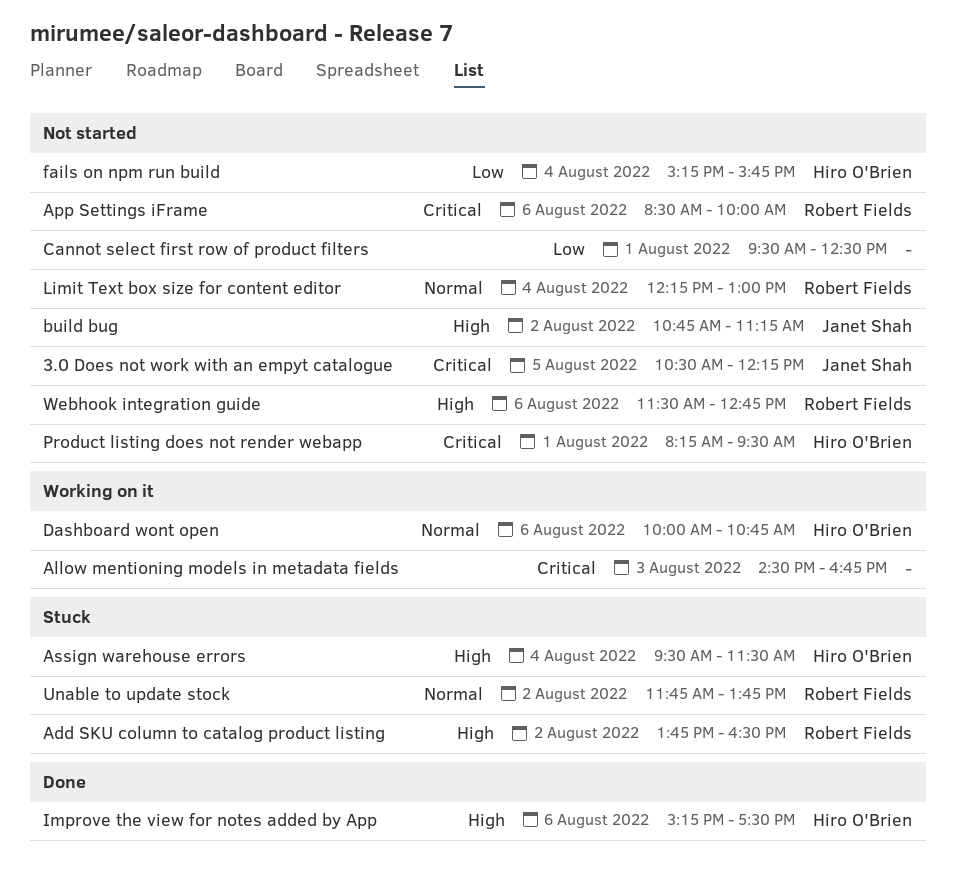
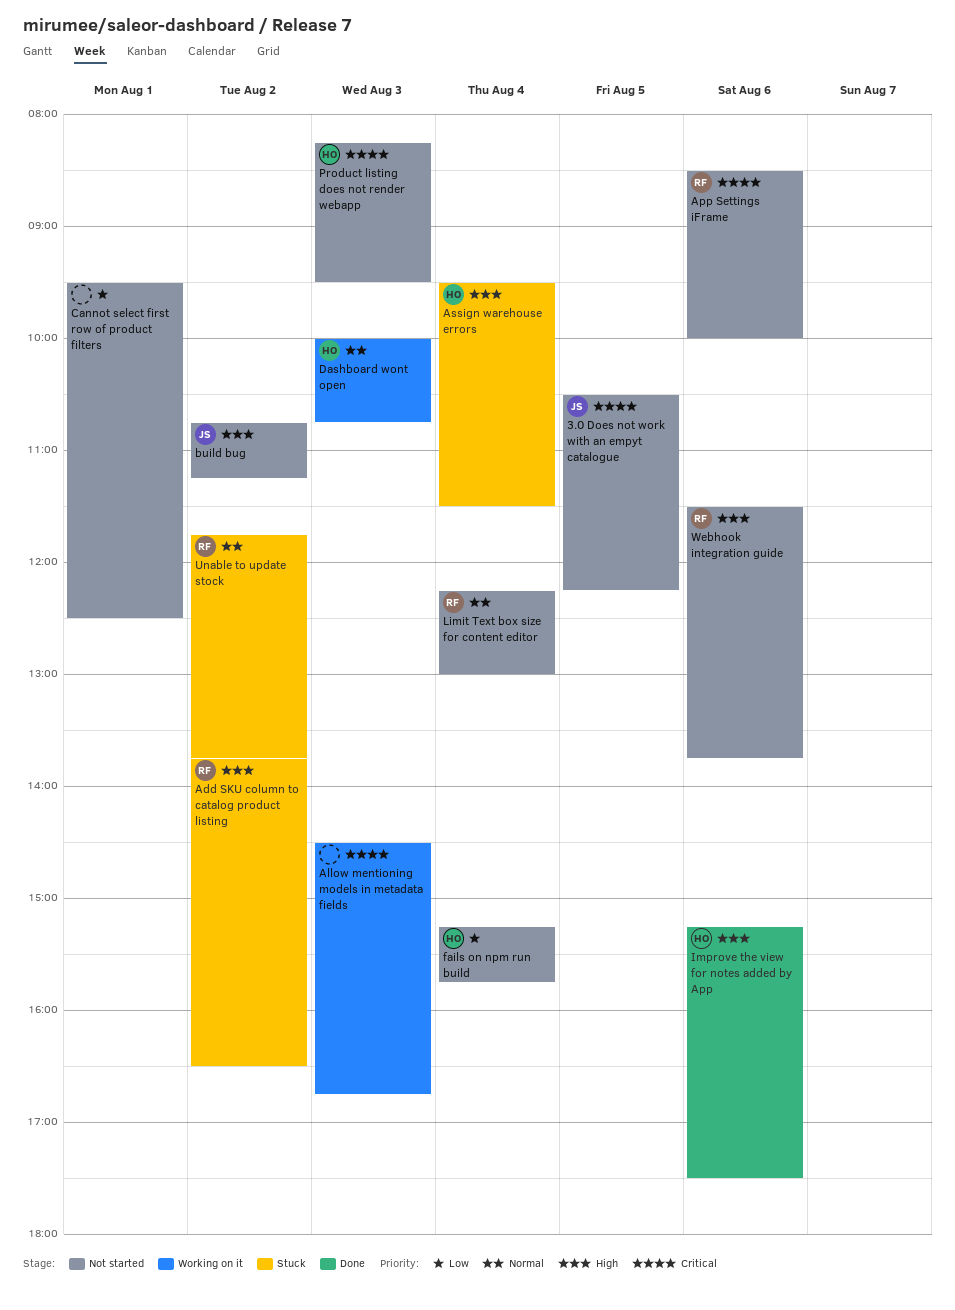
Dashboard wont open, day: Aug 6 -> Aug 3
Product listing does not render webapp, day: Aug 1 -> Aug 3
Webhook integration guide, ends: 12:45 -> 13:45

